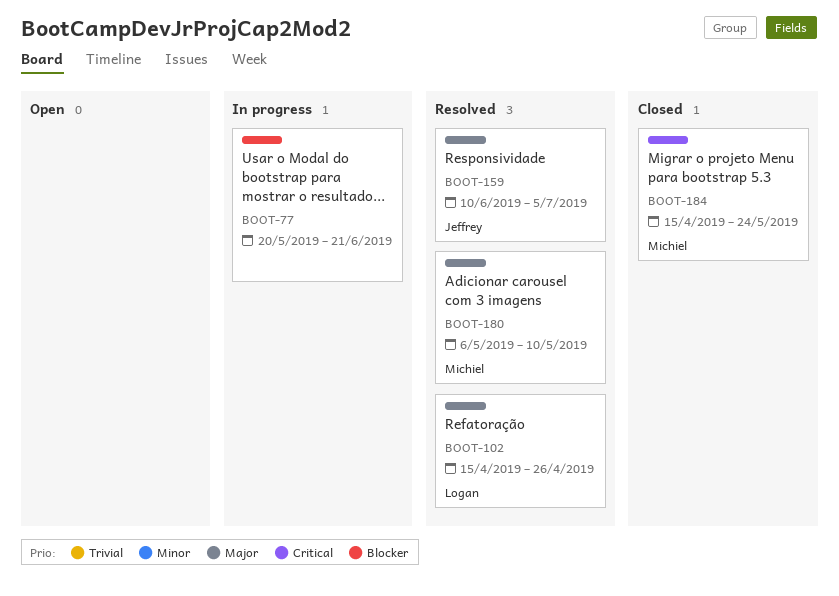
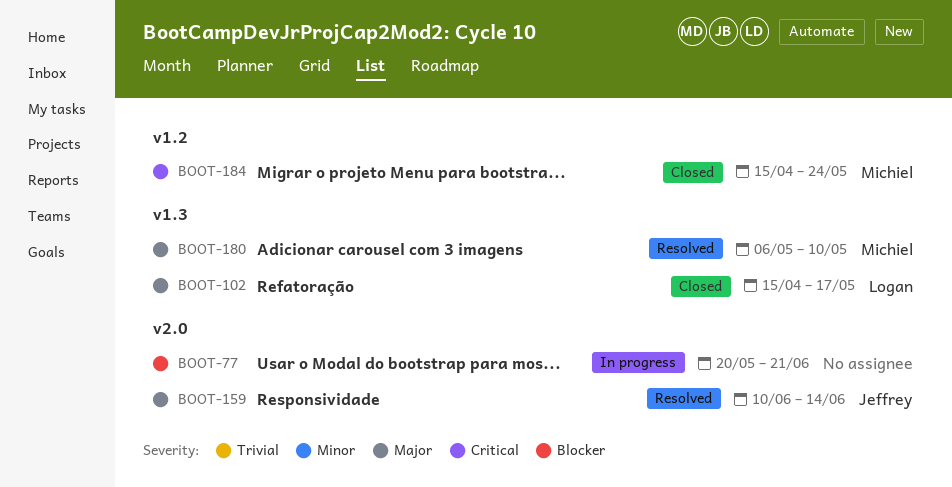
BOOT-102, status: Resolved -> Closed
BOOT-102, due: Apr 26 -> May 17
BOOT-159, due: Jul 5 -> Jun 14

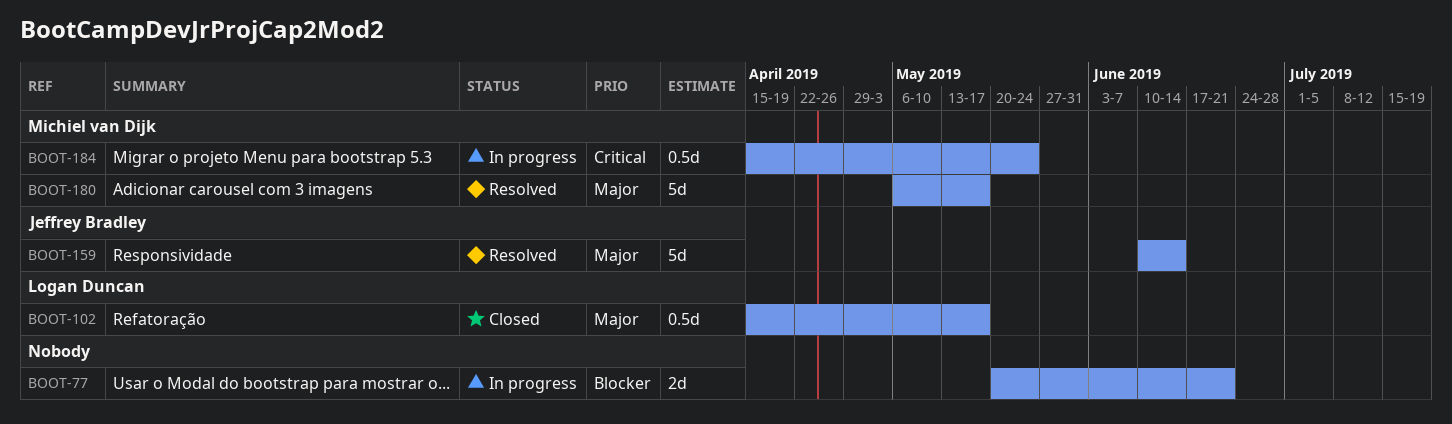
BOOT-180, due: May 10 -> May 17
BOOT-184, status: Closed -> In progress

